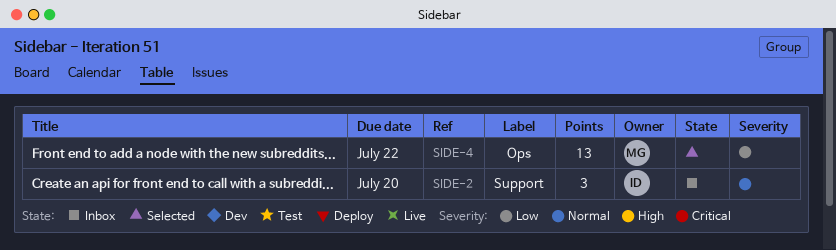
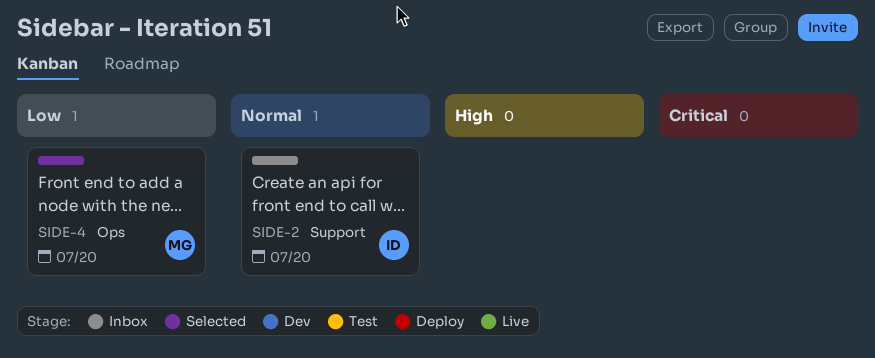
SIDE-4, due: Jul 22 -> Jul 20

